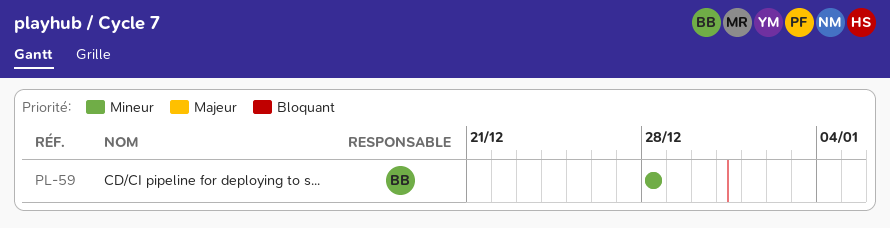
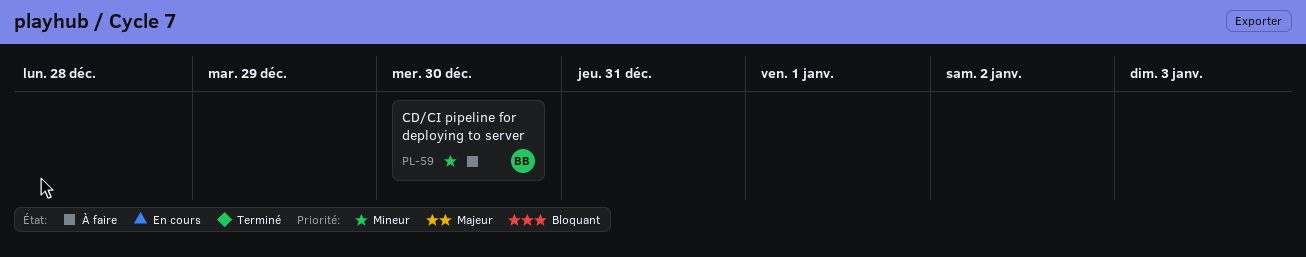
PL-59, due: Dec 28 -> Dec 30

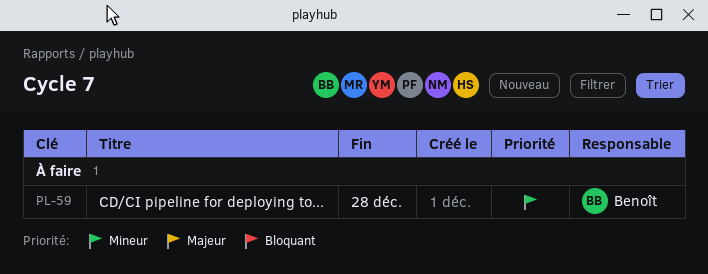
PL-59, due: Dec 30 -> Dec 28

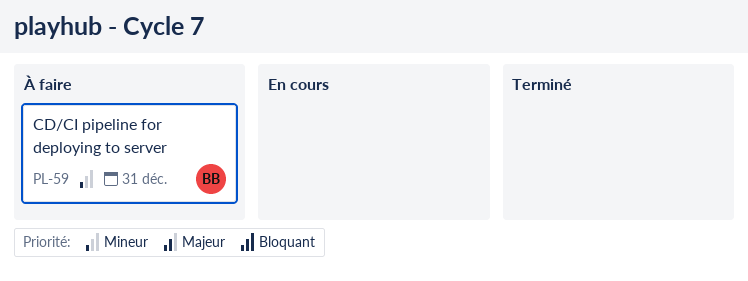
PL-59, due: Dec 28 -> Dec 31

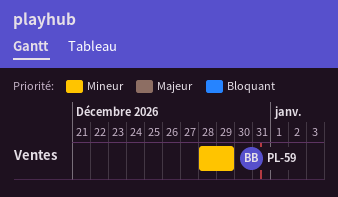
PL-59, due: Dec 31 -> Dec 29

